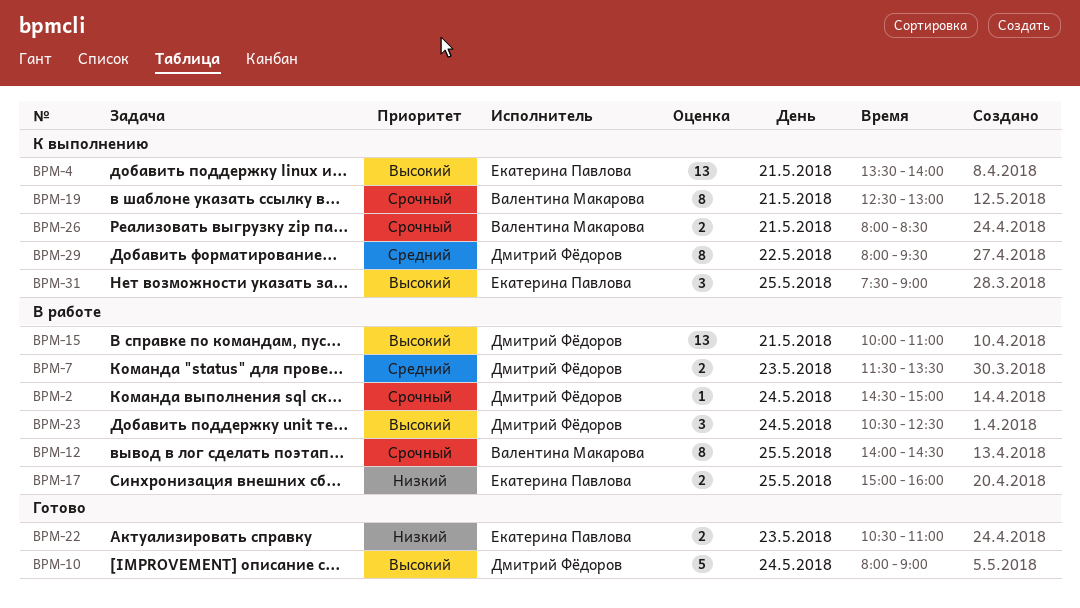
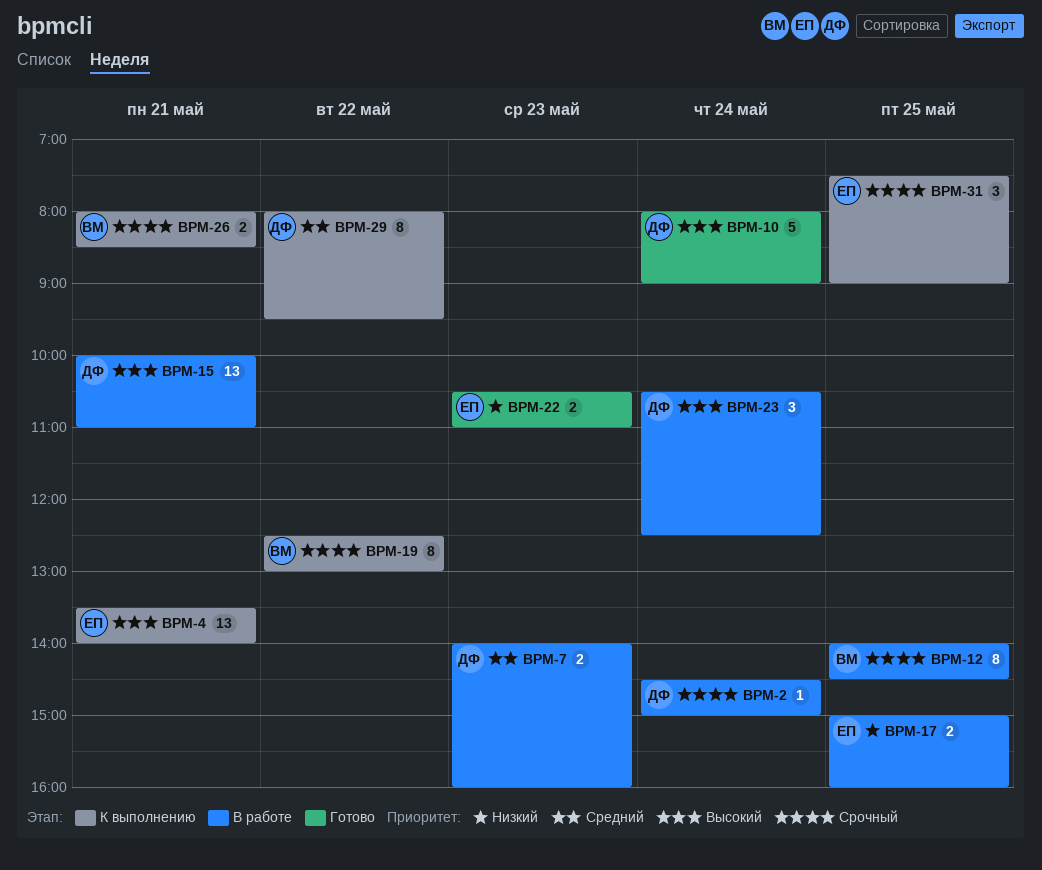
BPM-7, begins: 11:30 -> 14:00
BPM-7, ends: 13:30 -> 16:00
BPM-19, day: May 21 -> May 22
BPM-31, priority: Высокий -> Срочный

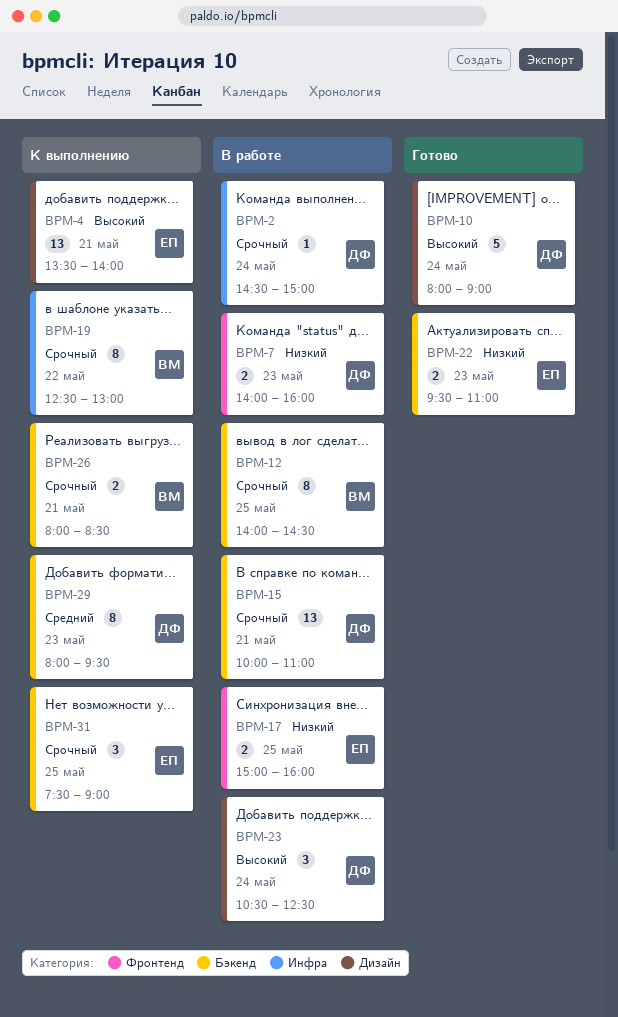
BPM-7, priority: Средний -> Низкий
BPM-15, priority: Высокий -> Срочный
BPM-22, begins: 10:30 -> 09:30
BPM-29, day: May 22 -> May 23

